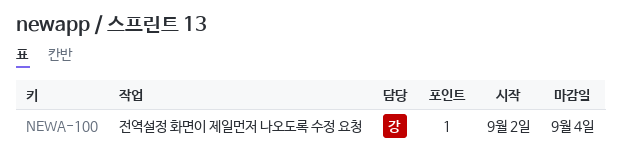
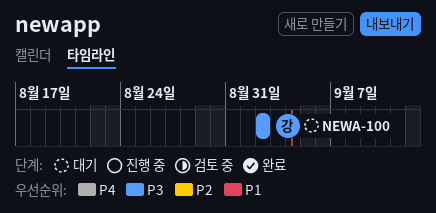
NEWA-100, due: Sep 4 -> Sep 2

